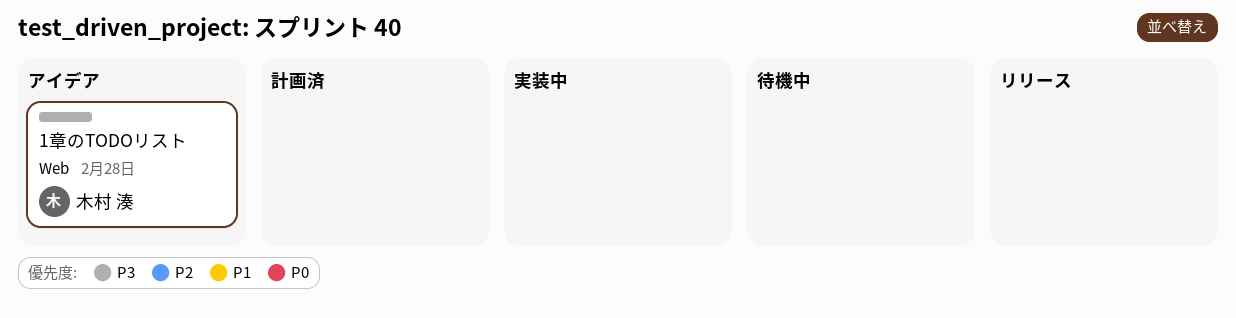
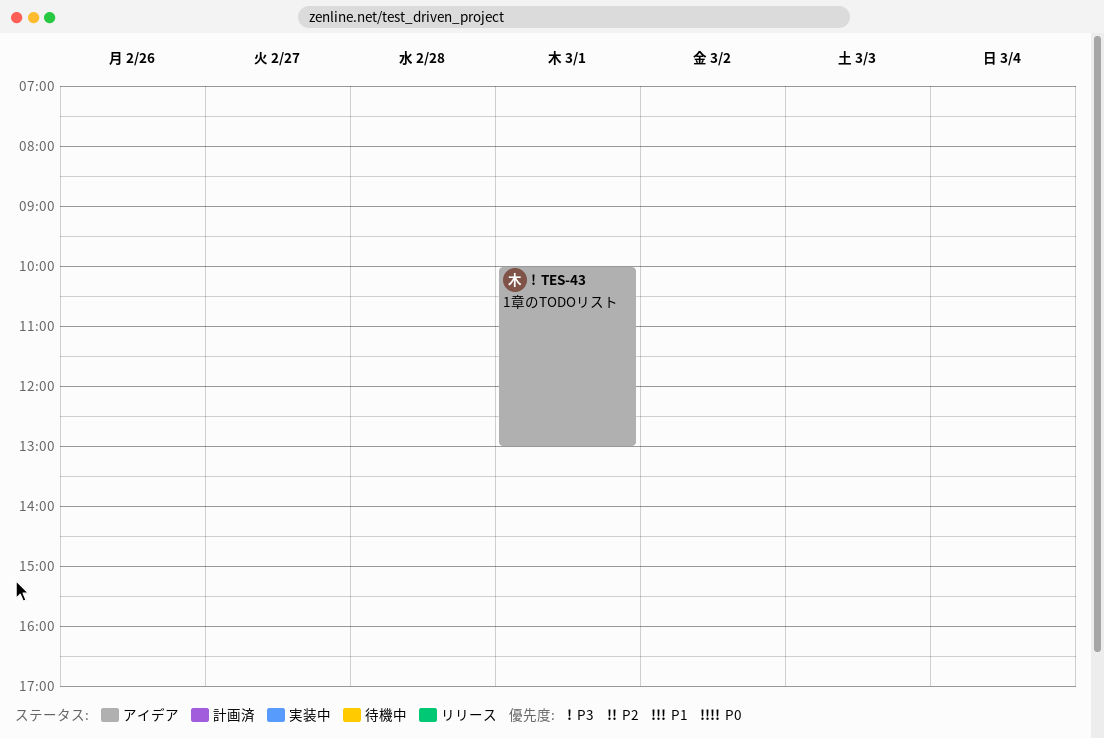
1章のTODOリスト, day: Feb 28 -> Mar 1

